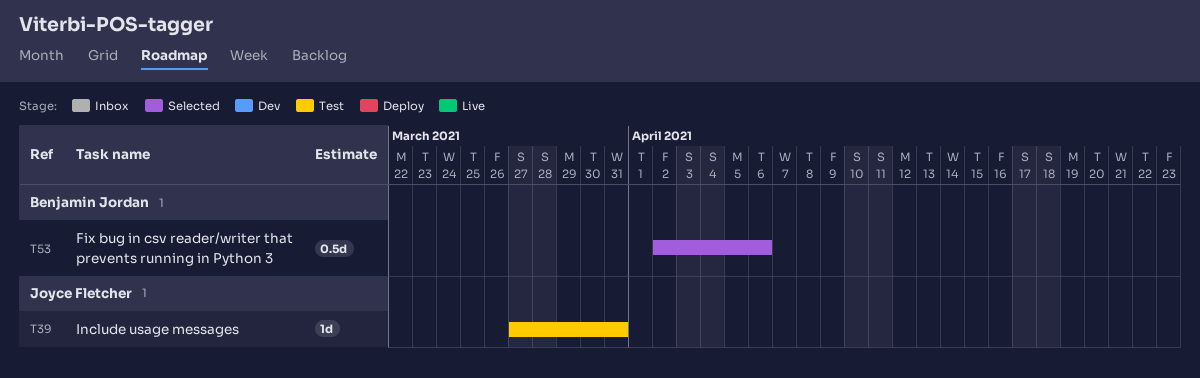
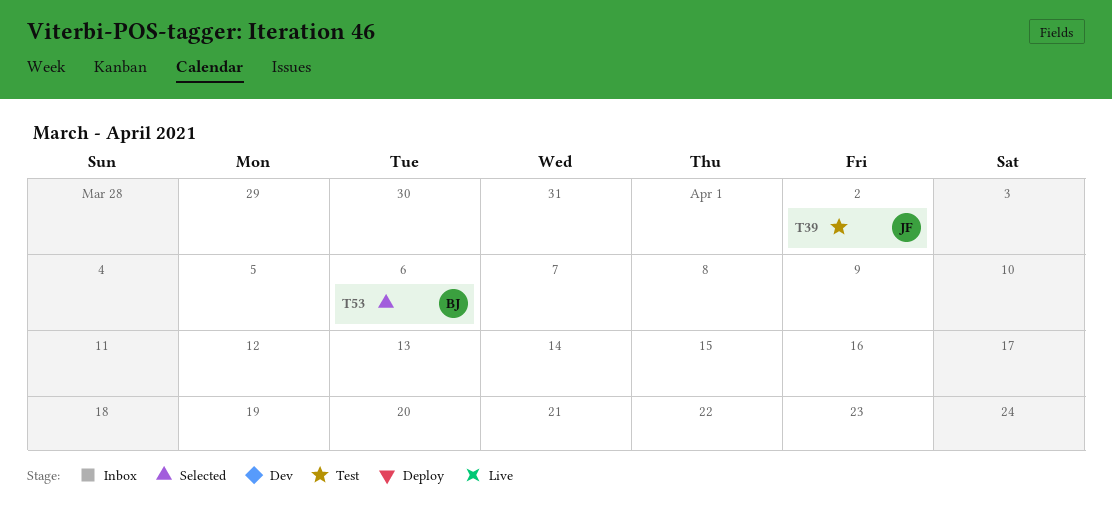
T39, due: Mar 31 -> Apr 2

